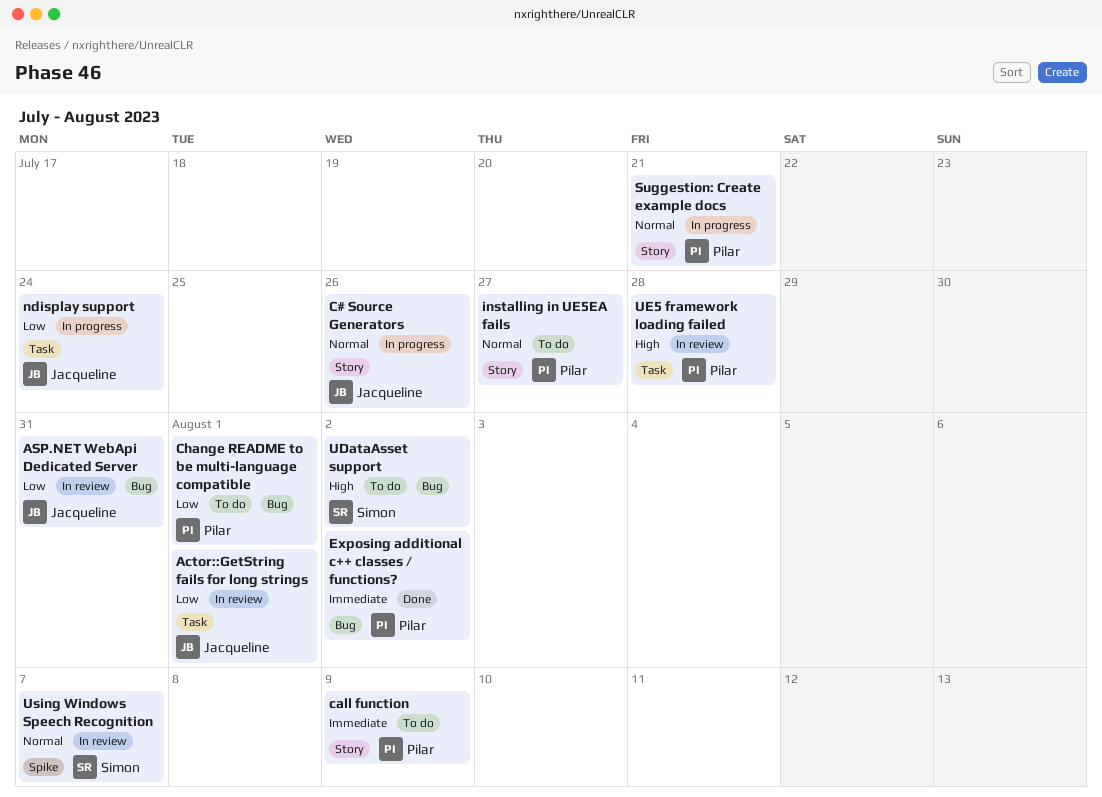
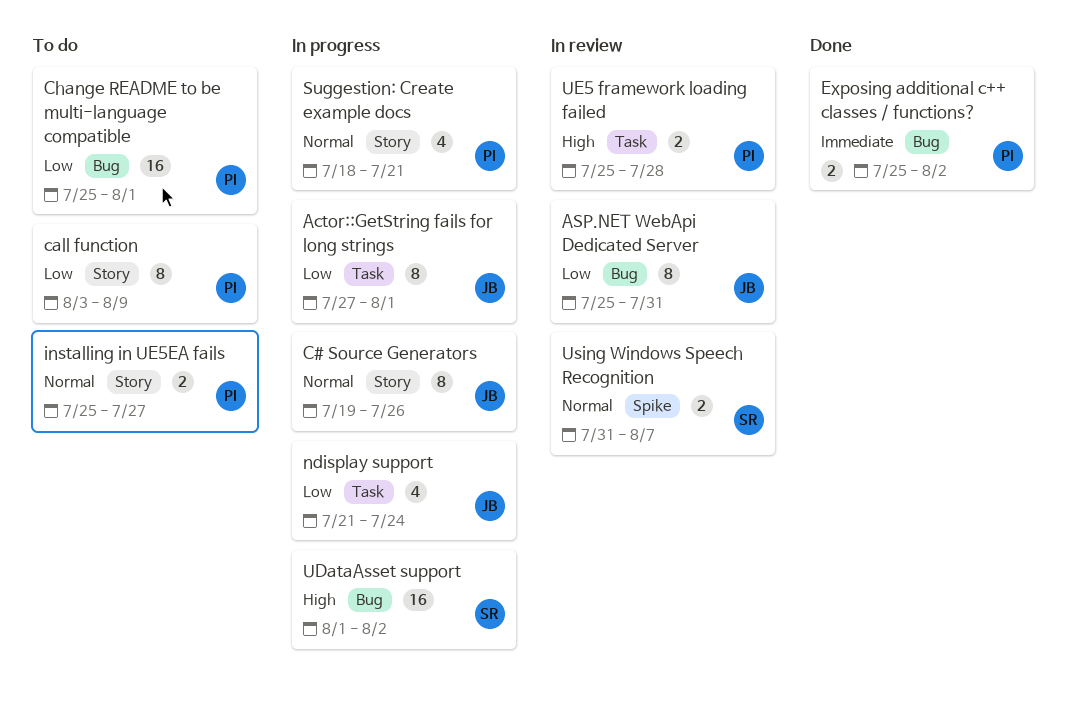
Actor::GetString fails for long strings, status: In review -> In progress
call function, priority: Immediate -> Low
UDataAsset support, status: To do -> In progress

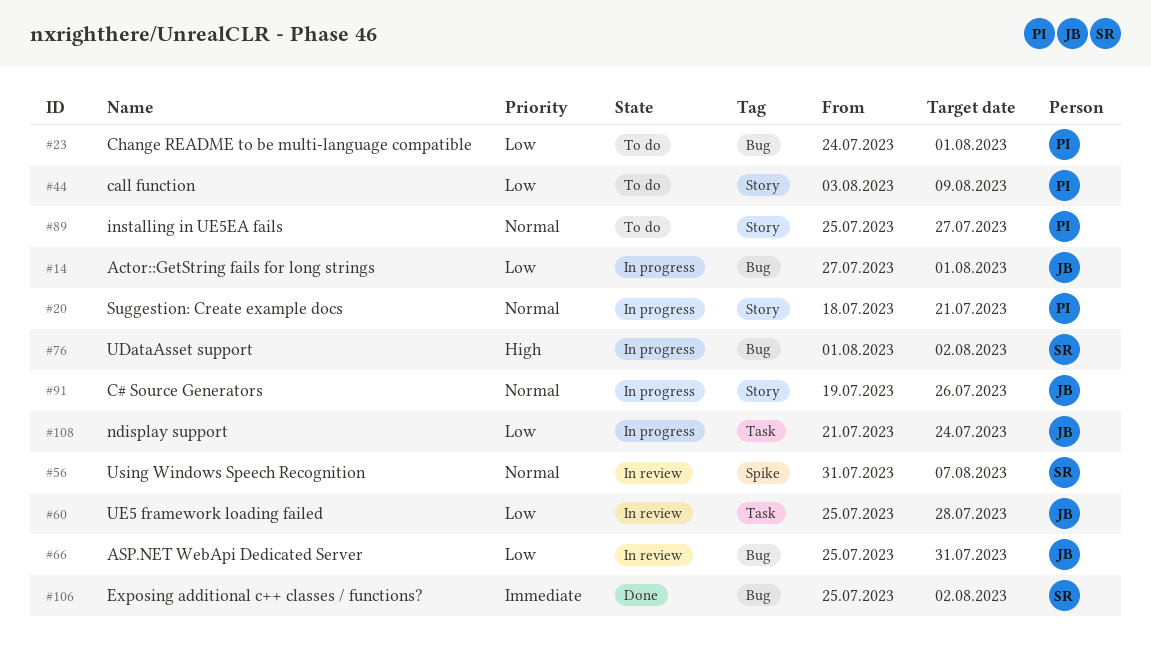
Actor::GetString fails for long strings, label: Task -> Bug
Change README to be multi-language compatible, start: Jul 25 -> Jul 24
Exposing additional c++ classes / functions?, owner: PI -> SR
UE5 framework loading failed, owner: PI -> JB
UE5 framework loading failed, priority: High -> Low

